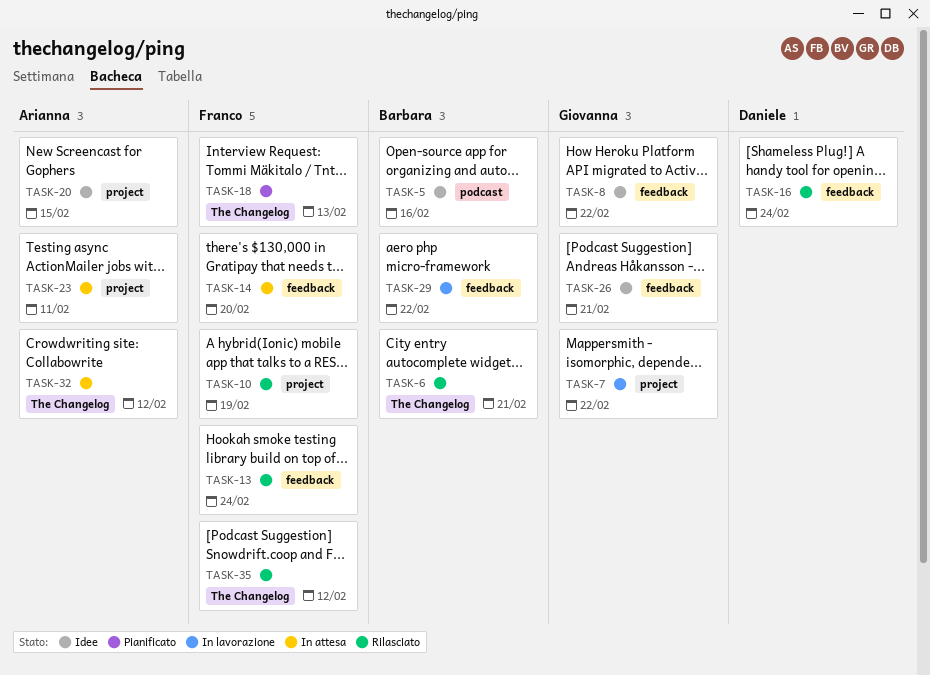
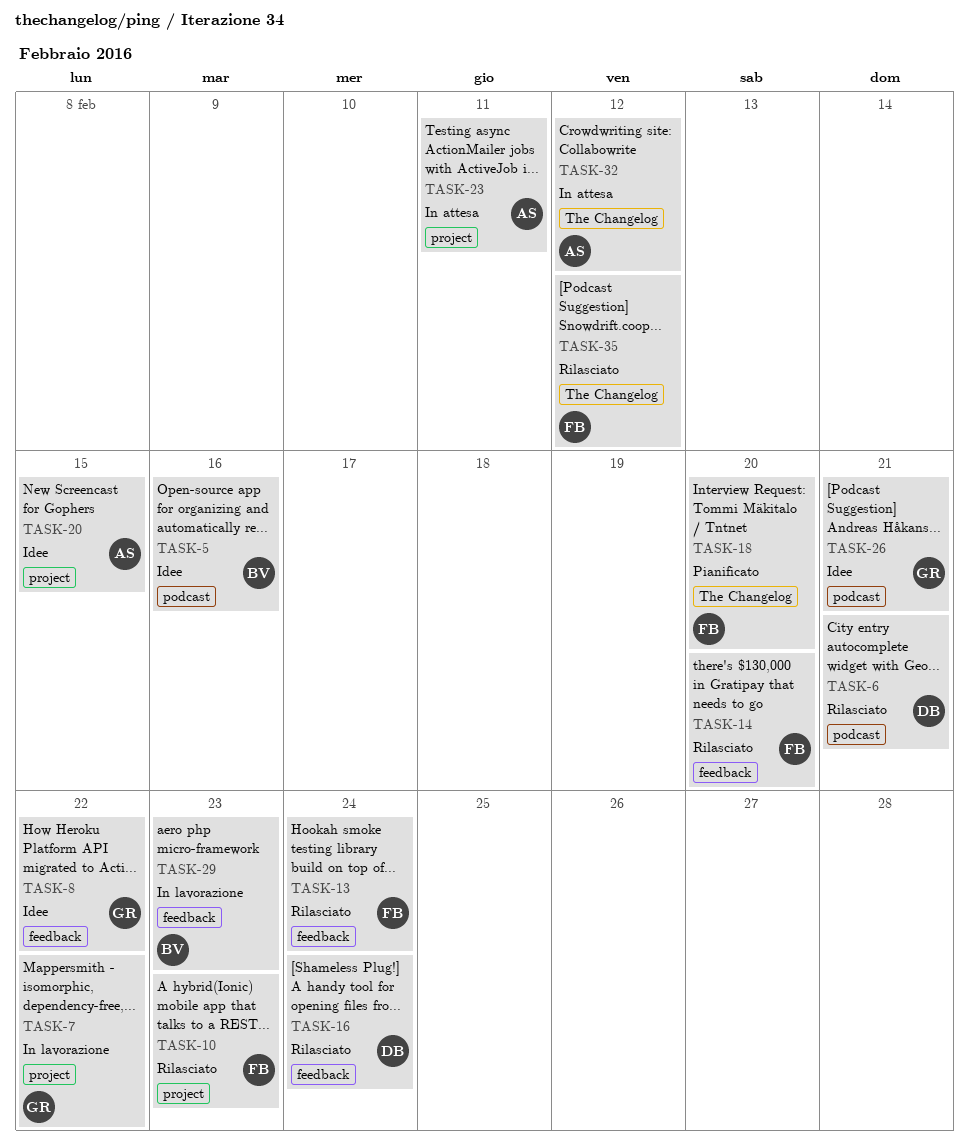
TASK-6, owner: Barbara -> Daniele
TASK-6, label: The Changelog -> podcast
TASK-10, due: Feb 19 -> Feb 23
TASK-14, status: In attesa -> Rilasciato
TASK-18, due: Feb 13 -> Feb 20
TASK-26, label: feedback -> podcast
TASK-29, due: Feb 22 -> Feb 23

